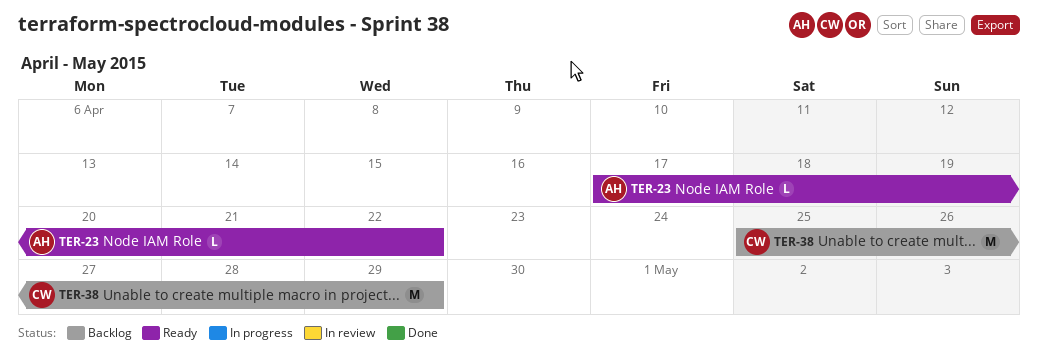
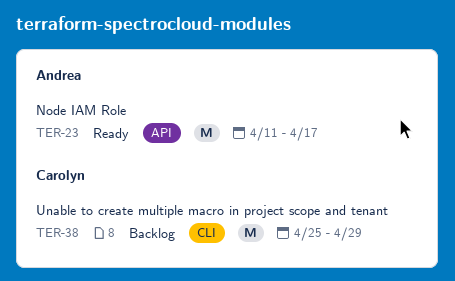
TER-23, estimate: L -> M
TER-23, start: Apr 17 -> Apr 11
TER-23, due: Apr 22 -> Apr 17

